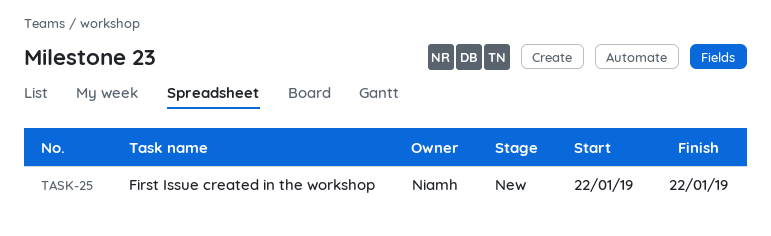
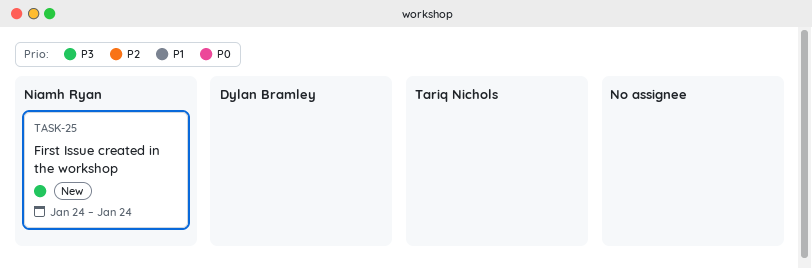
TASK-25, start: Jan 22 -> Jan 24
TASK-25, due: Jan 22 -> Jan 24

